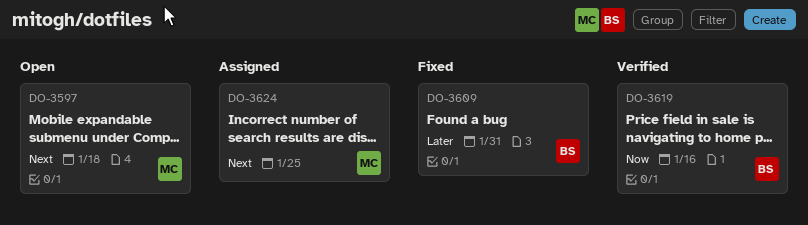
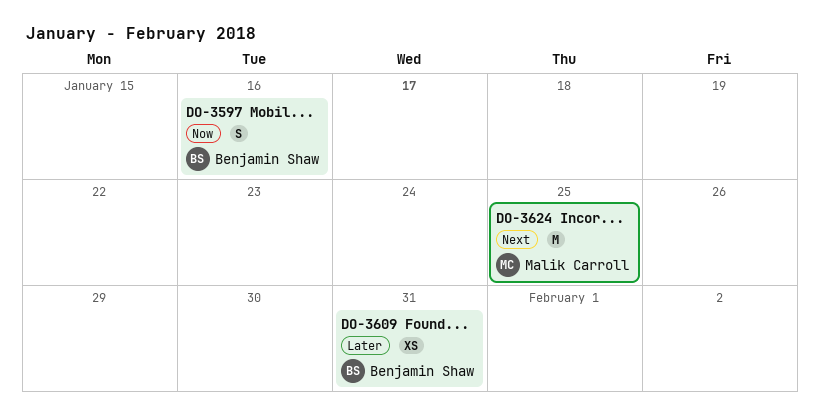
DO-3597, owner: Malik Carroll -> Benjamin Shaw
DO-3597, priority: Next -> Now
DO-3597, due: Jan 18 -> Jan 16
DO-3619: present -> none

